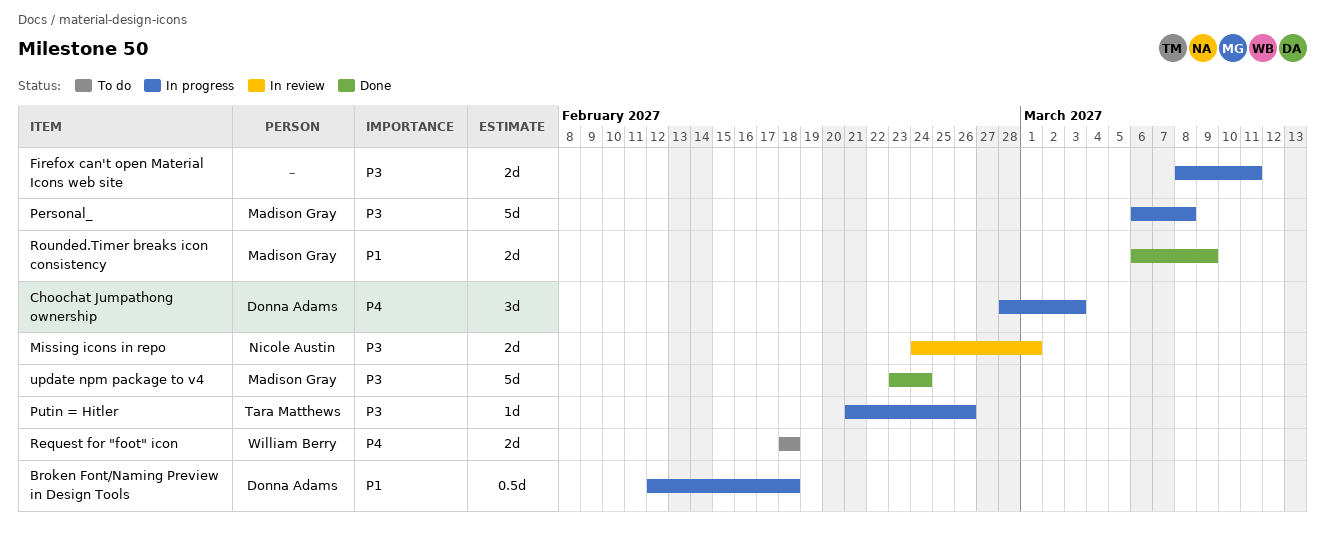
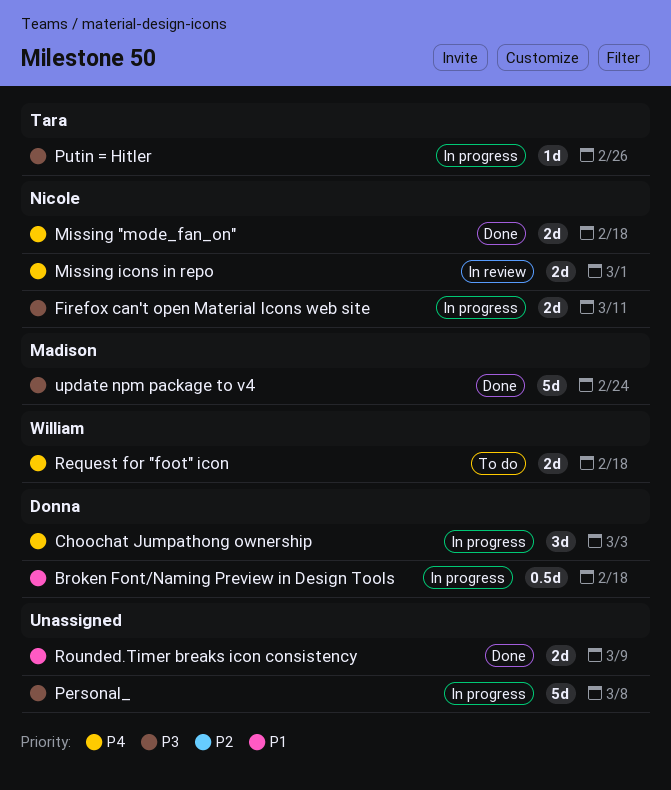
Firefox can't open Material Icons web site, owner: none -> Nicole Austin
Missing "mode_fan_on": none -> present
Missing icons in repo, priority: P3 -> P4
Personal_, owner: Madison Gray -> none
Rounded.Timer breaks icon consistency, owner: Madison Gray -> none

